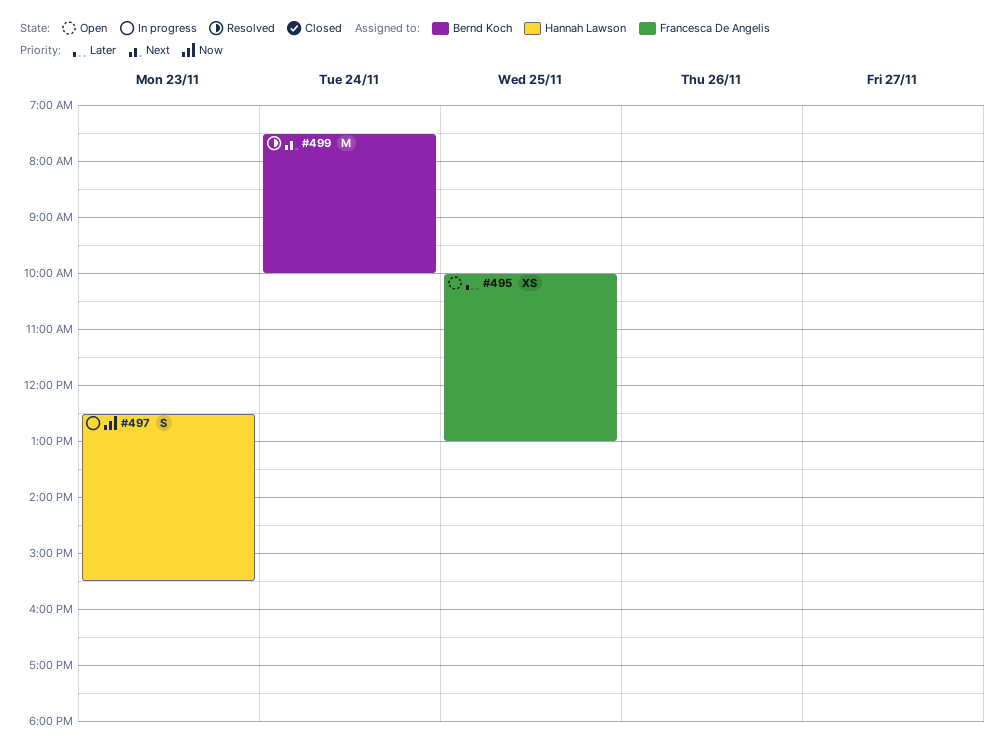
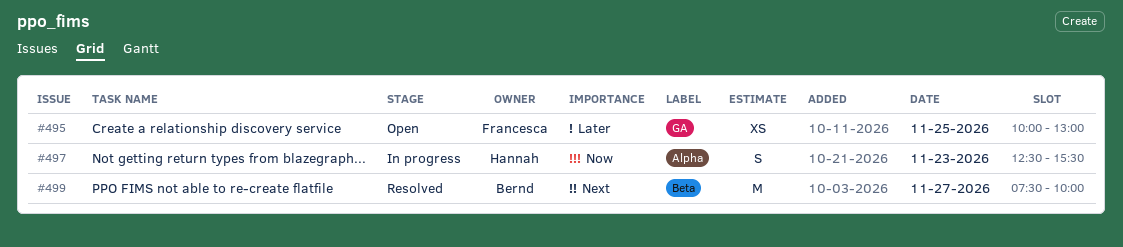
#499, day: Nov 24 -> Nov 27

